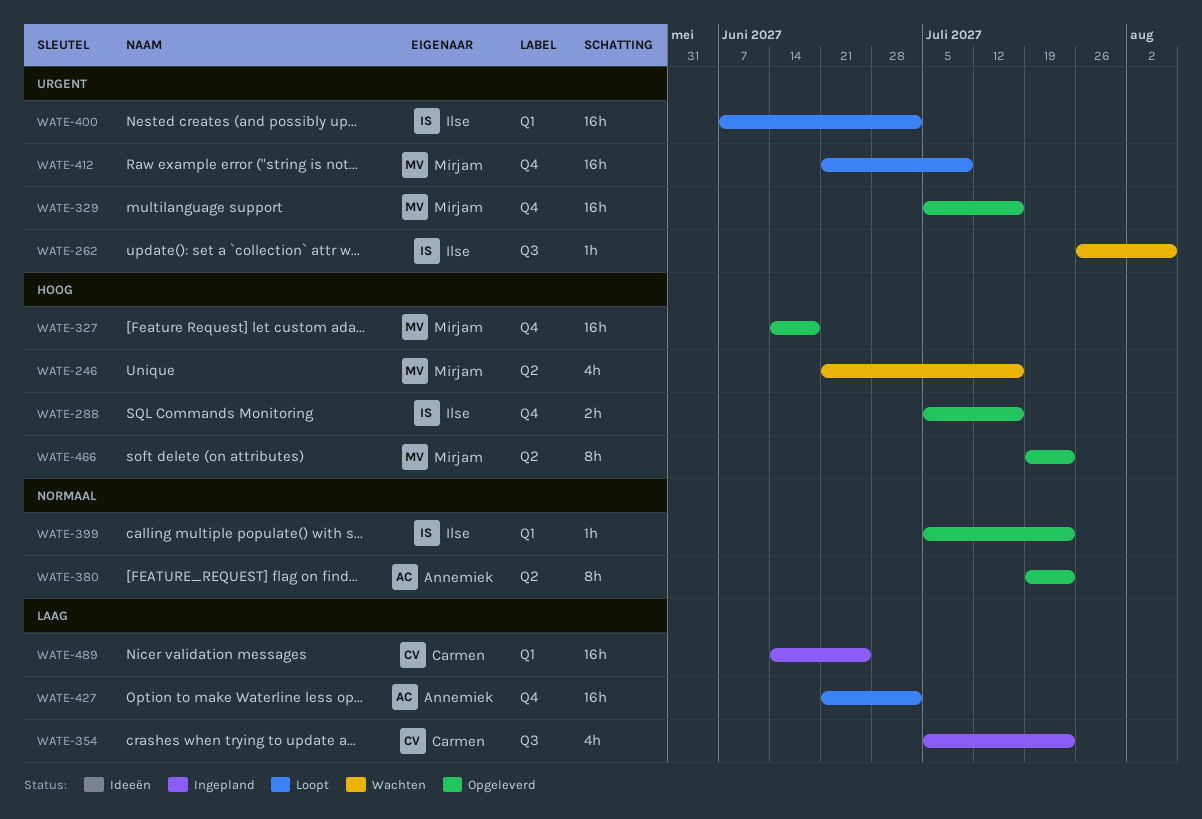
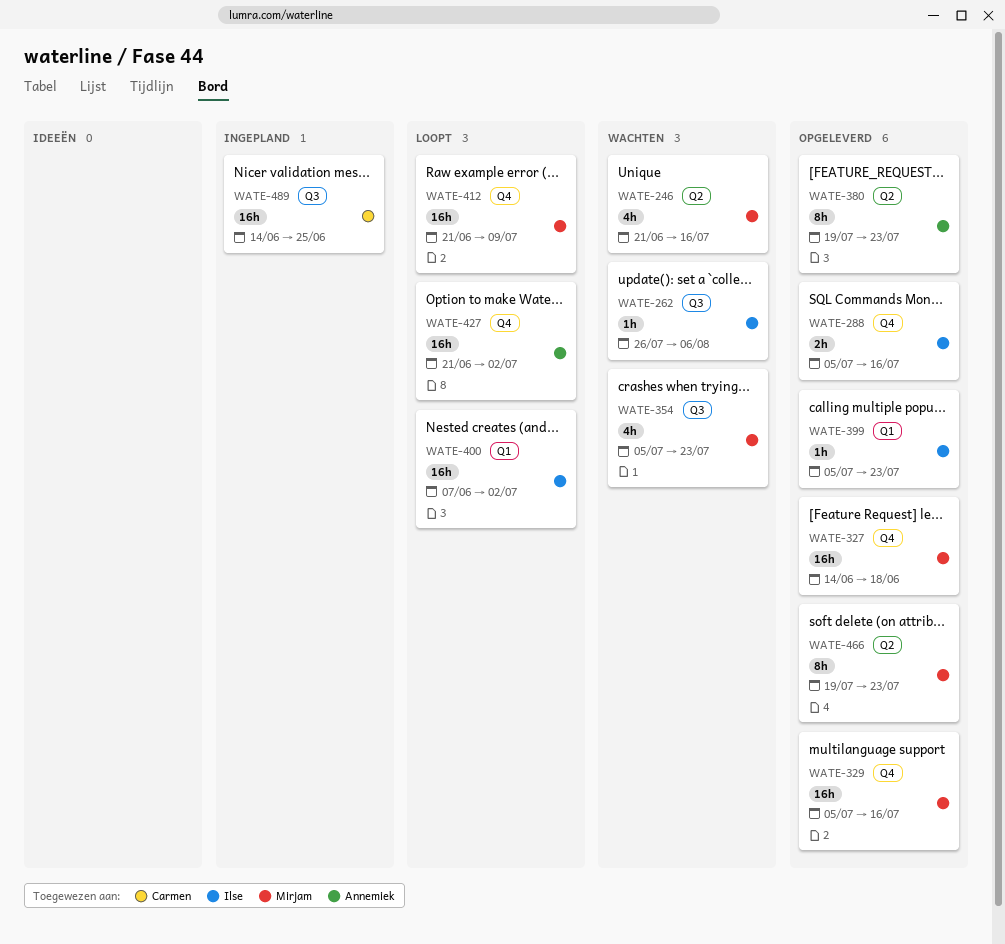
WATE-354, status: Ingepland -> Wachten
WATE-354, owner: Carmen -> Mirjam
WATE-489, label: Q1 -> Q3

